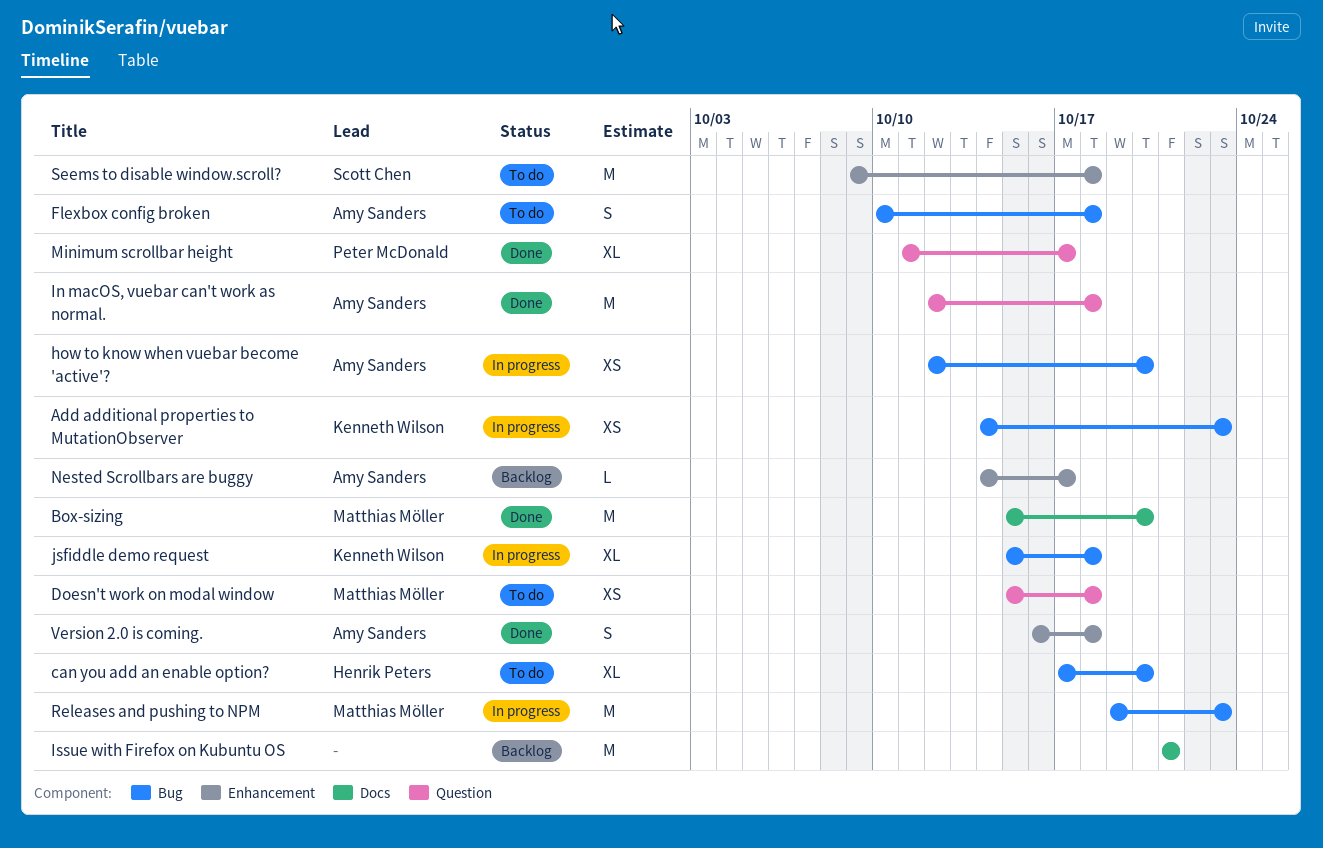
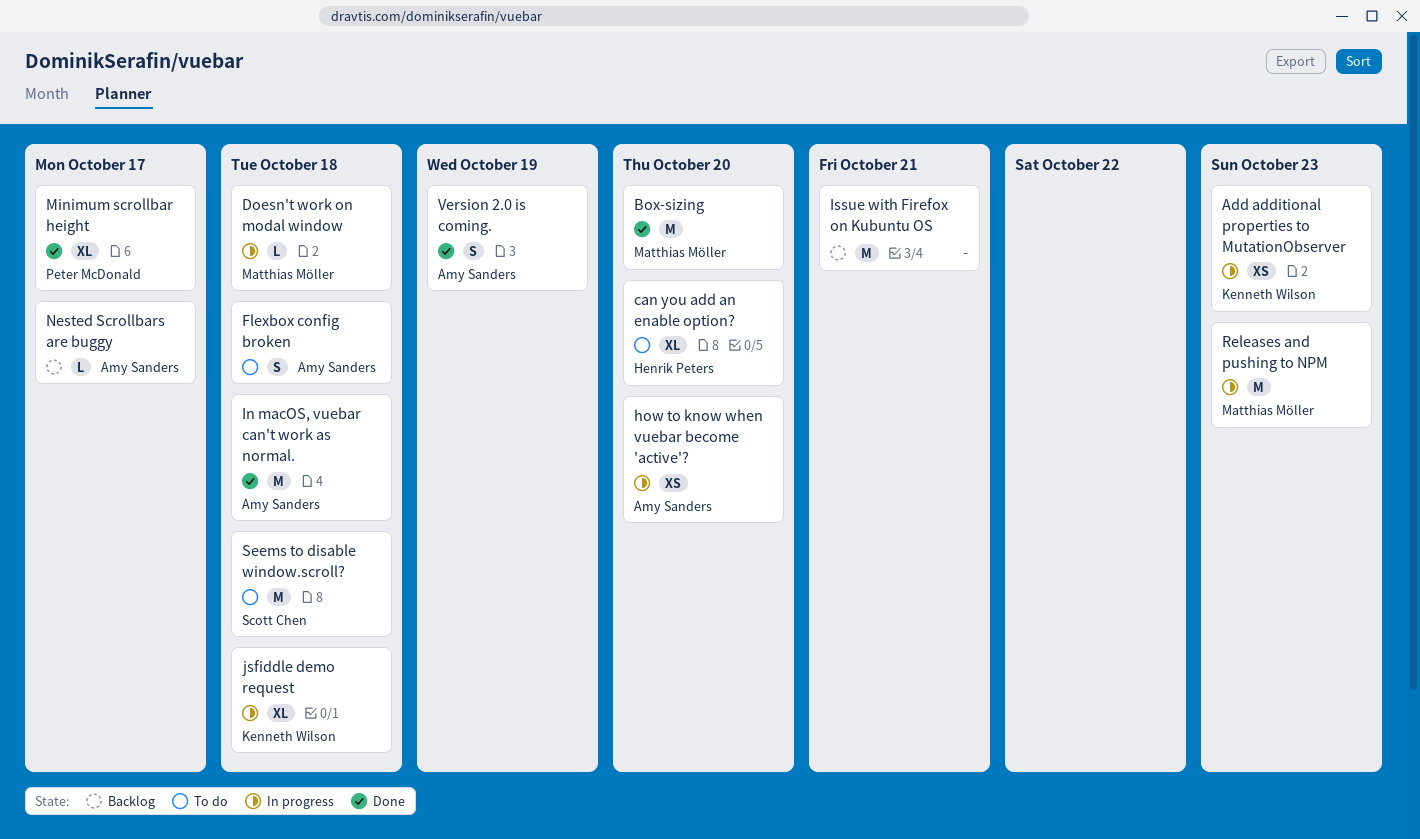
Doesn't work on modal window, status: To do -> In progress
Doesn't work on modal window, estimate: XS -> L
Version 2.0 is coming., due: Oct 18 -> Oct 19

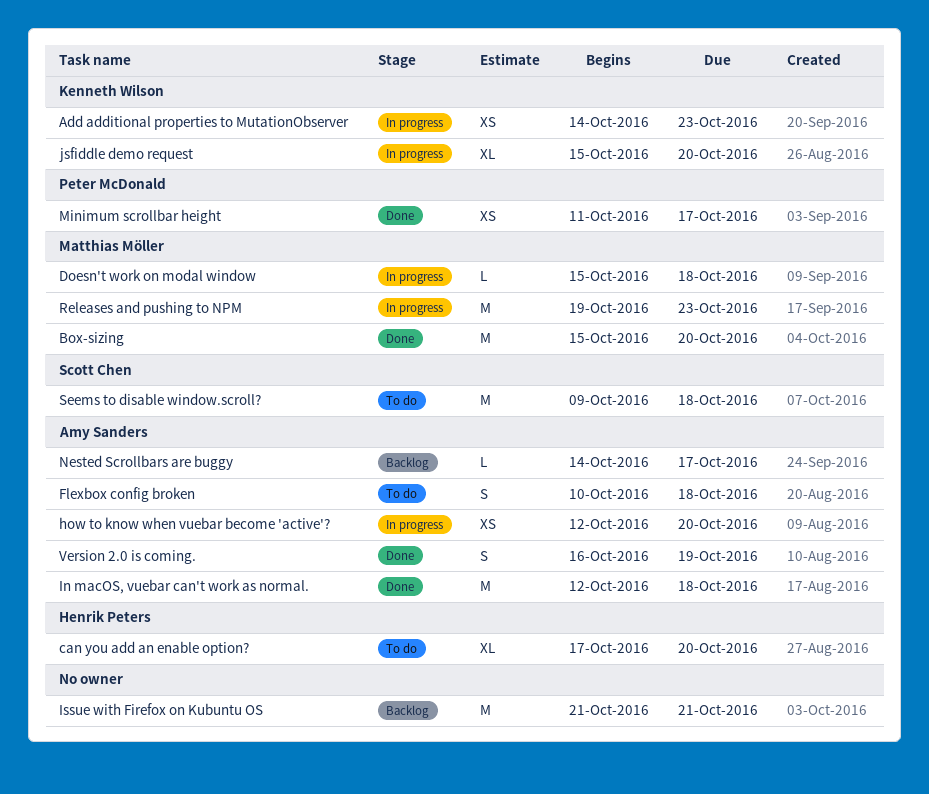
jsfiddle demo request, due: Oct 18 -> Oct 20
Minimum scrollbar height, estimate: XL -> XS

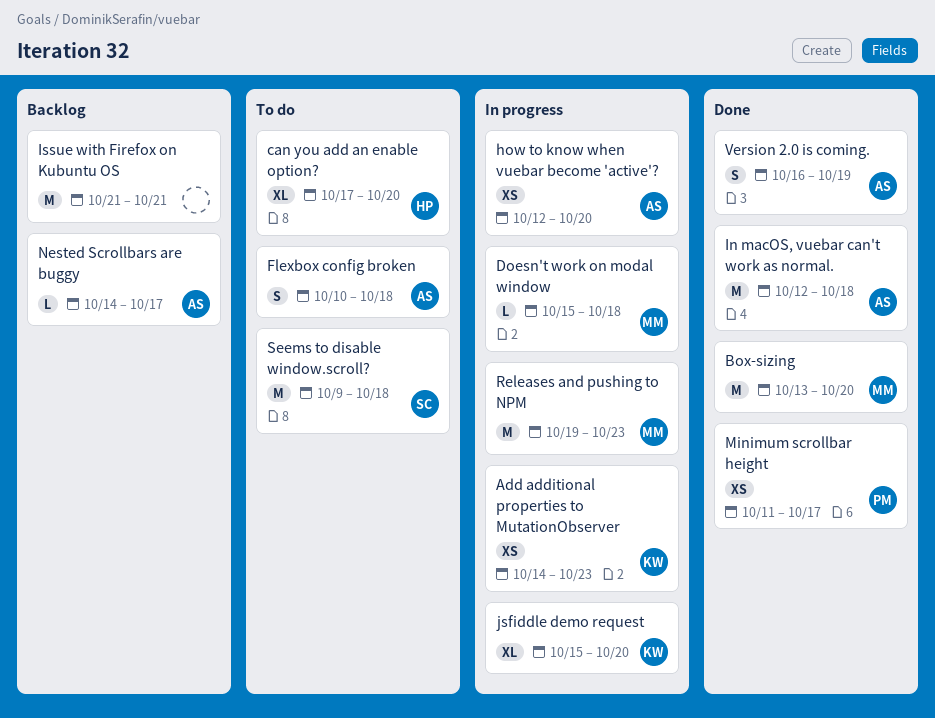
Box-sizing, start: Oct 15 -> Oct 13

